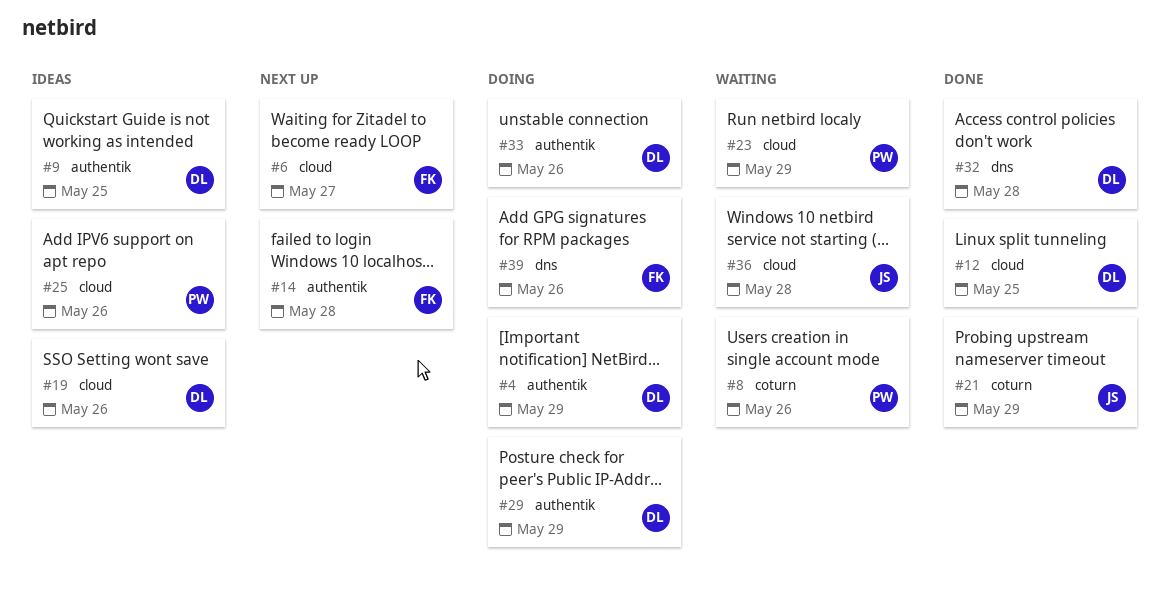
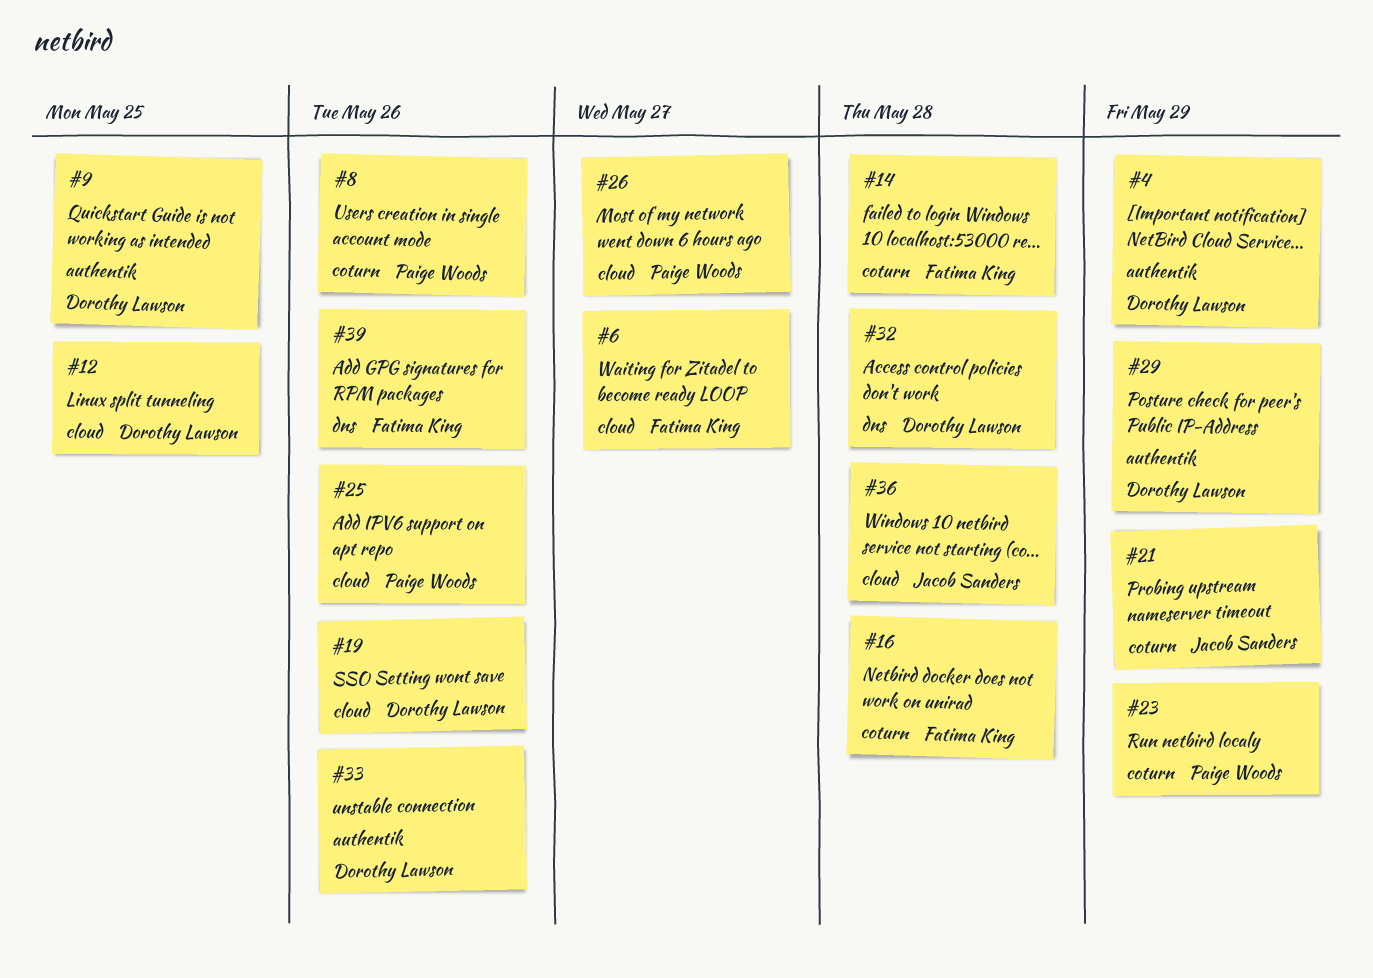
#14, label: authentik -> coturn
#16: none -> present
#23, label: cloud -> coturn
#26: none -> present

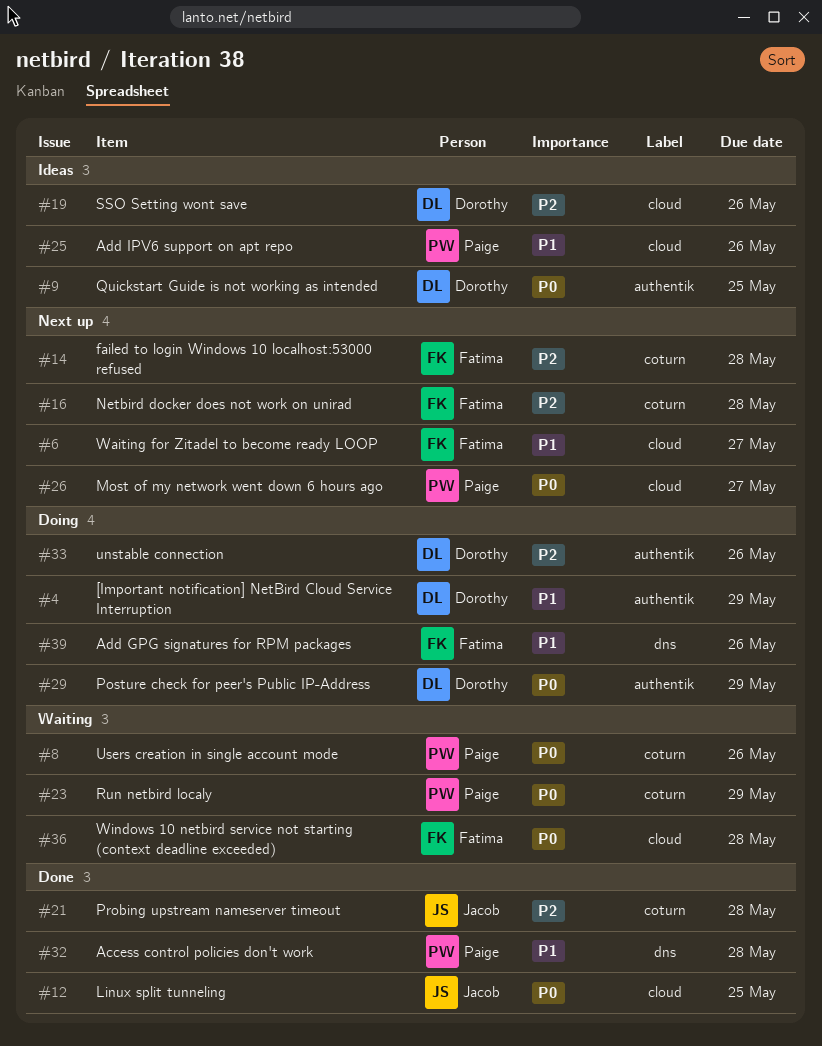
#12, owner: Dorothy Lawson -> Jacob Sanders
#21, due: May 29 -> May 28
#32, owner: Dorothy Lawson -> Paige Woods
#36, owner: Jacob Sanders -> Fatima King

